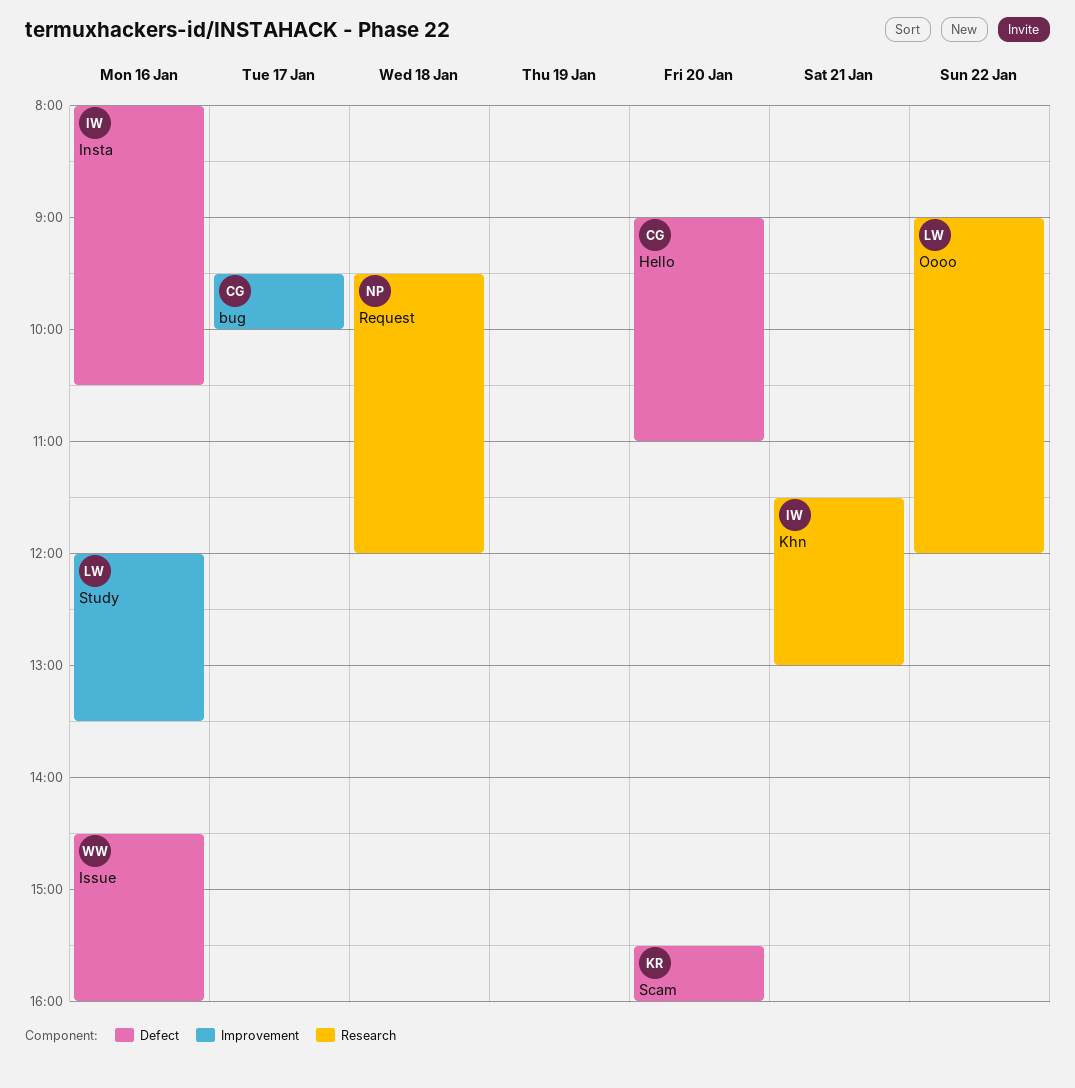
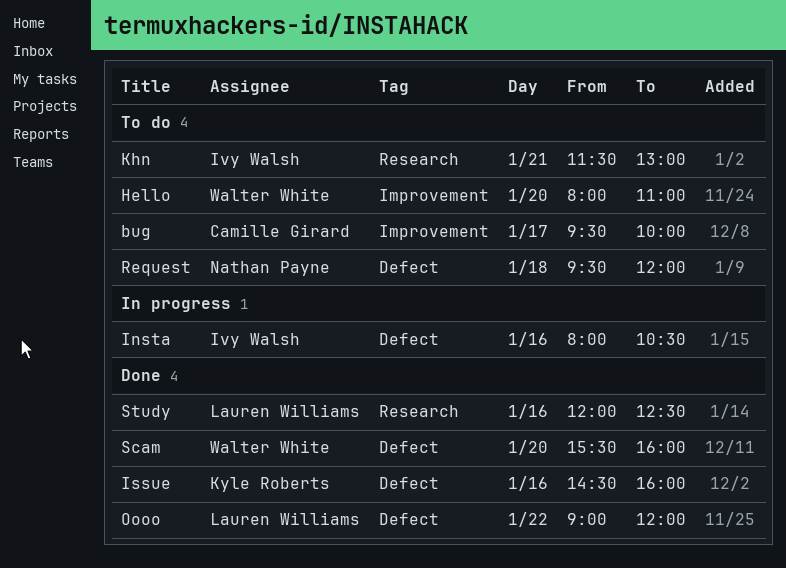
Hello, owner: Camille Girard -> Walter White
Hello, label: Defect -> Improvement
Hello, begins: 09:00 -> 08:00
Issue, owner: Walter White -> Kyle Roberts
Request, label: Research -> Defect
Scam, owner: Kyle Roberts -> Walter White
Study, label: Improvement -> Research
Study, ends: 13:30 -> 12:30
Оооо, label: Research -> Defect

